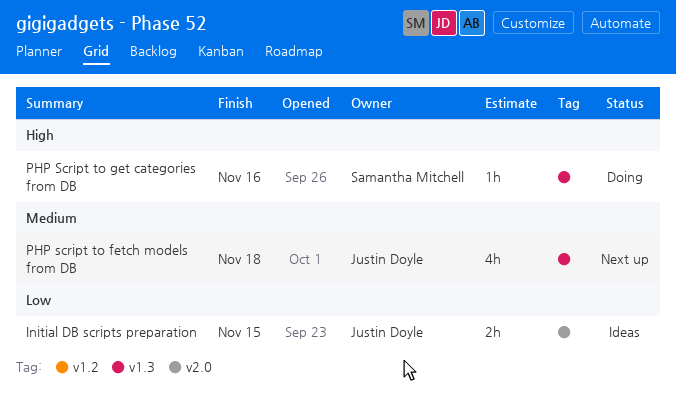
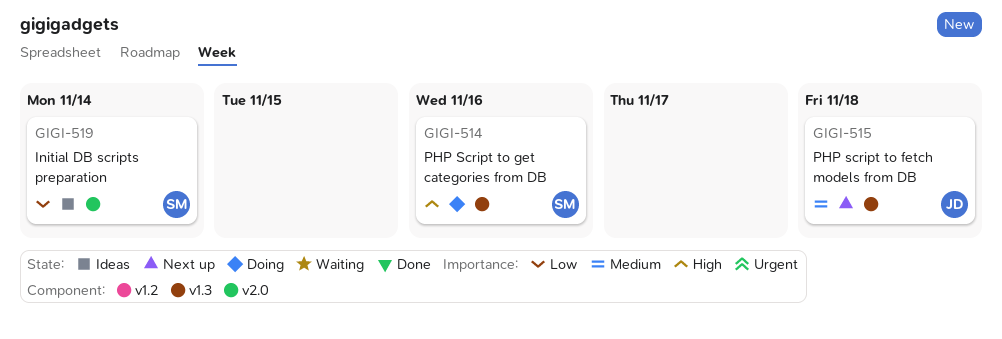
Initial DB scripts preparation, owner: Justin Doyle -> Samantha Mitchell
Initial DB scripts preparation, due: Nov 15 -> Nov 14

